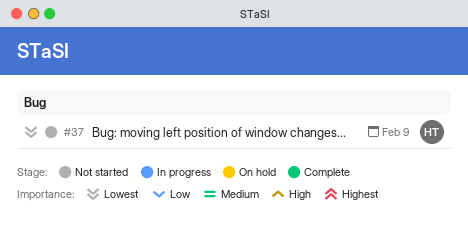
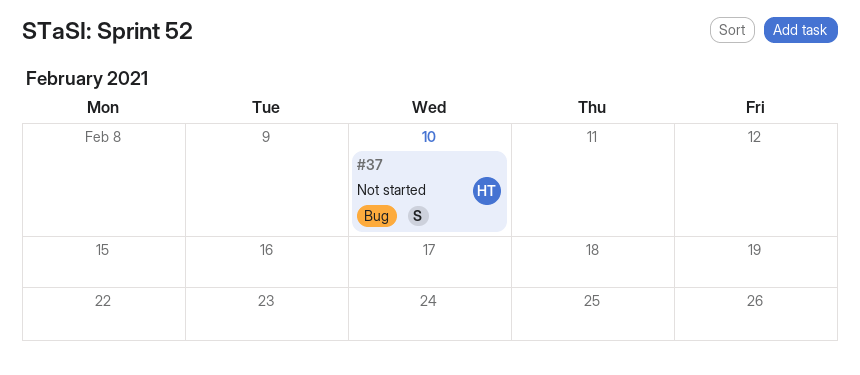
#37, due: Feb 9 -> Feb 10

